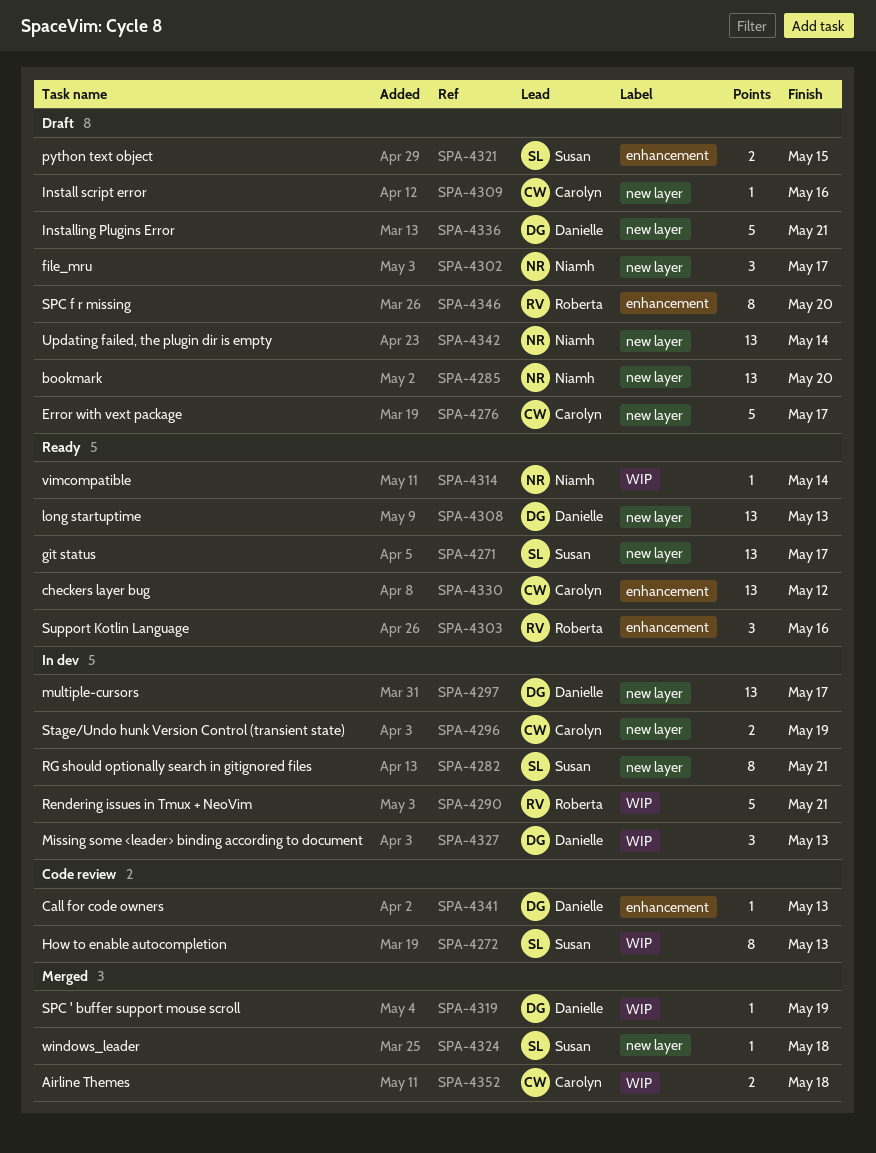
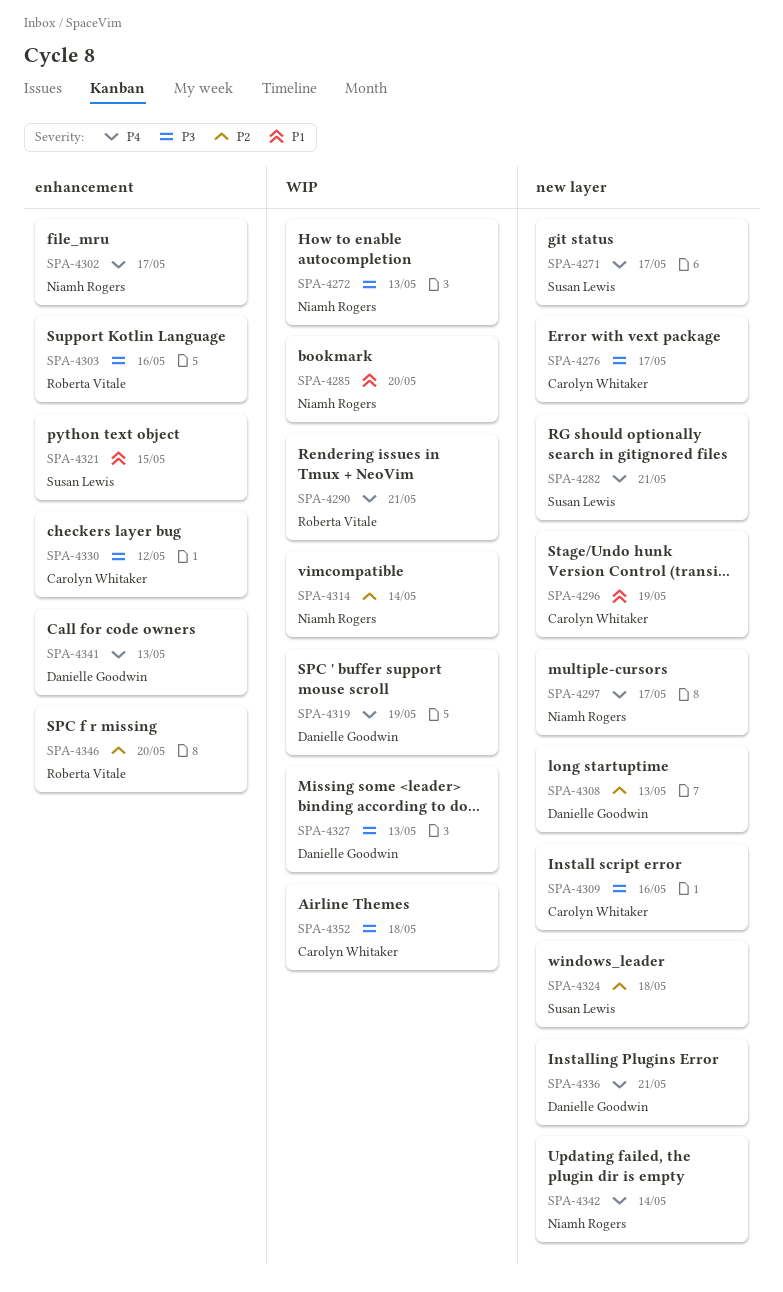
SPA-4272, owner: Susan Lewis -> Niamh Rogers
SPA-4285, label: new layer -> WIP
SPA-4297, owner: Danielle Goodwin -> Niamh Rogers
SPA-4302, label: new layer -> enhancement

